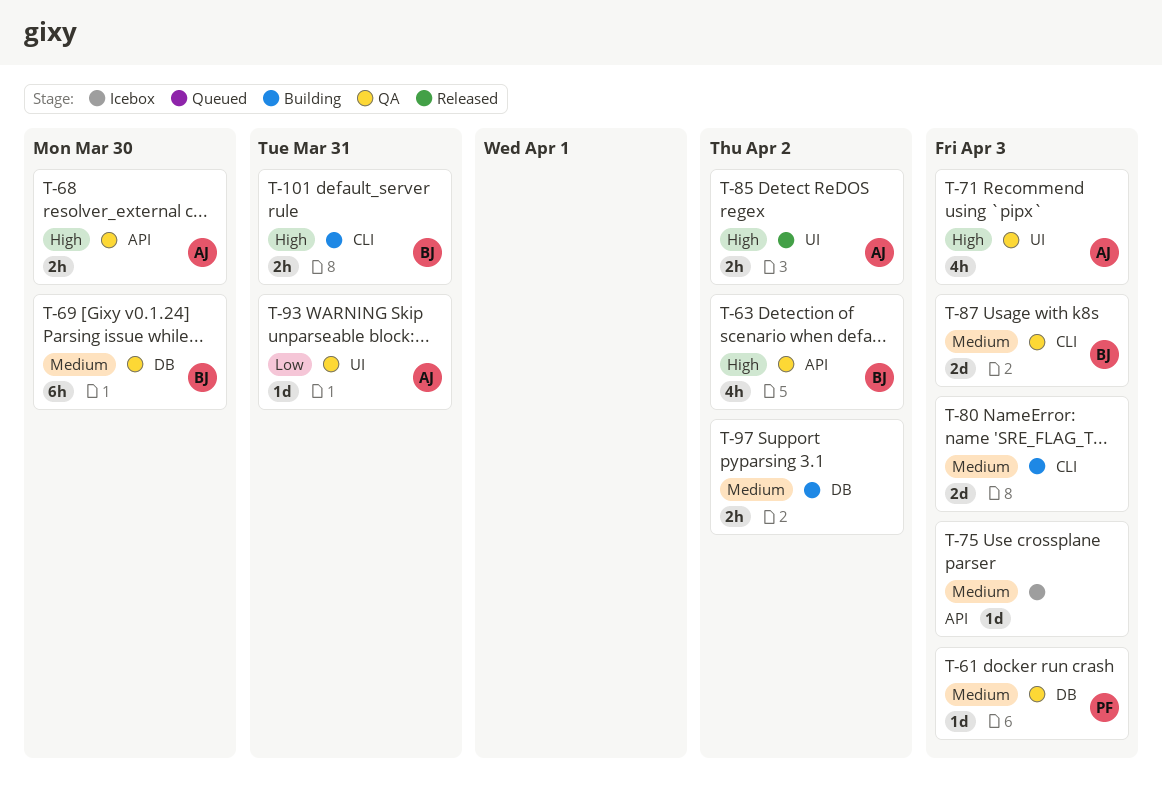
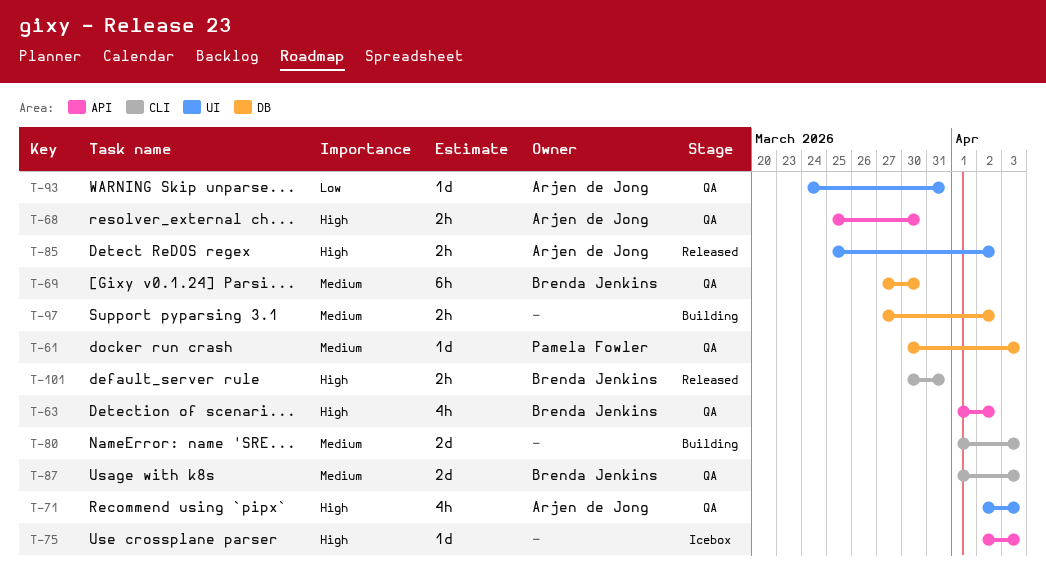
T-75, priority: Medium -> High
T-101, status: Building -> Released

